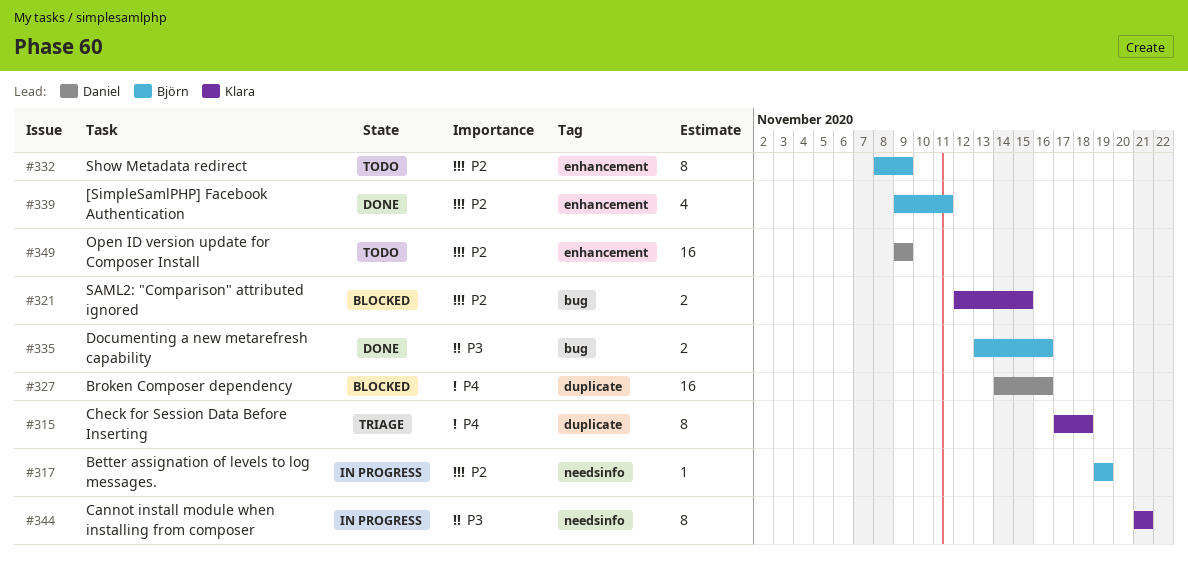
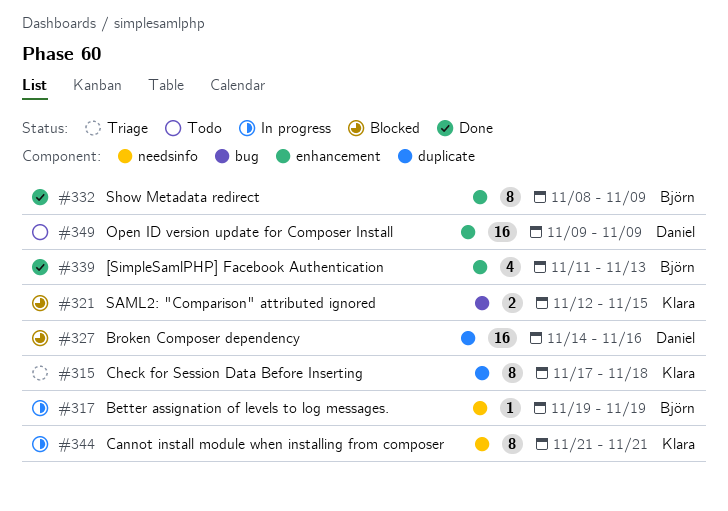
#332, status: Todo -> Done
#335: present -> none
#339, start: Nov 9 -> Nov 11
#339, due: Nov 11 -> Nov 13

